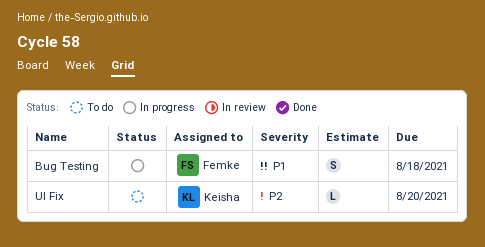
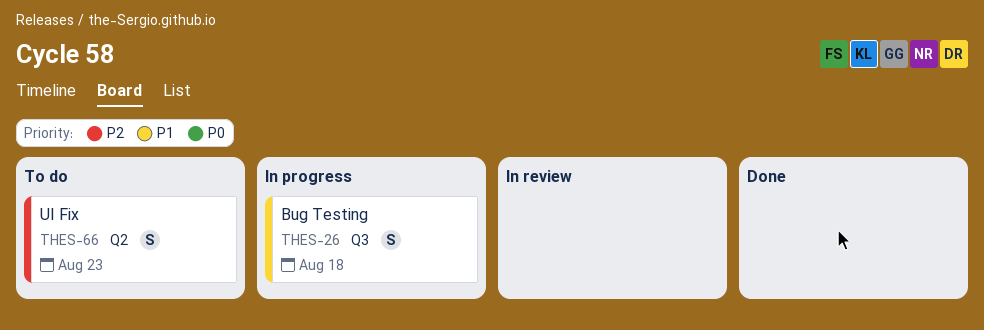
UI Fix, estimate: L -> S
UI Fix, due: Aug 20 -> Aug 23

